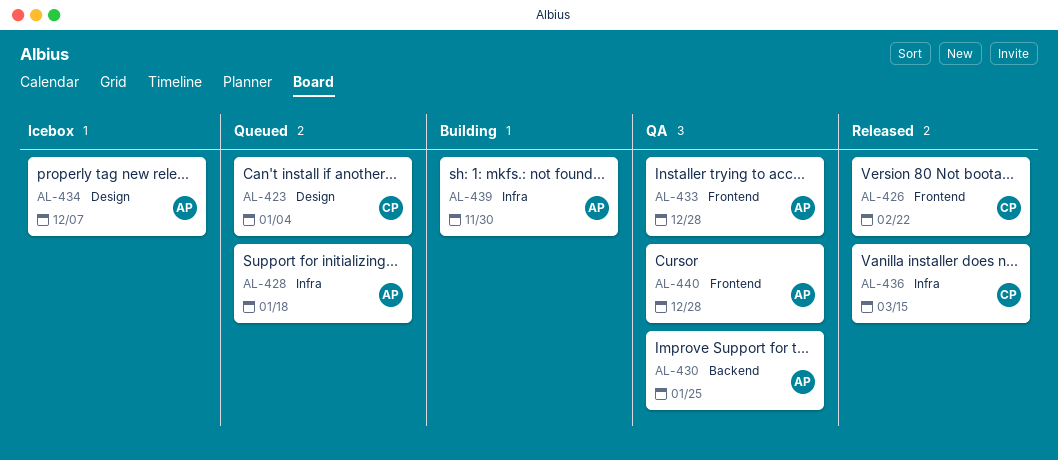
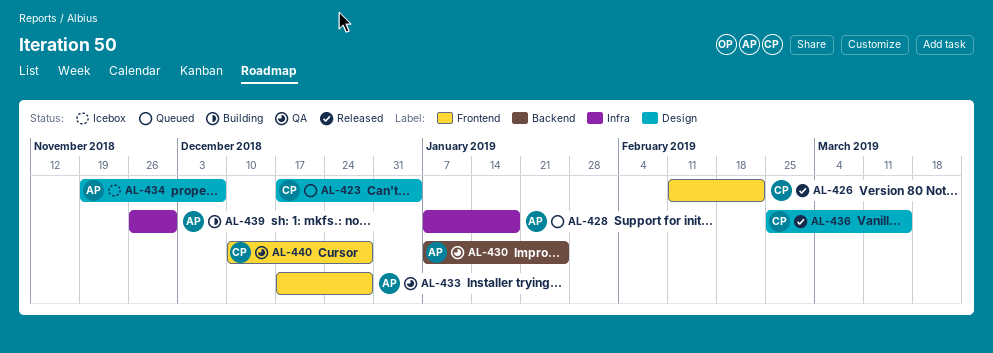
AL-436, label: Infra -> Design
AL-440, owner: AP -> CP

